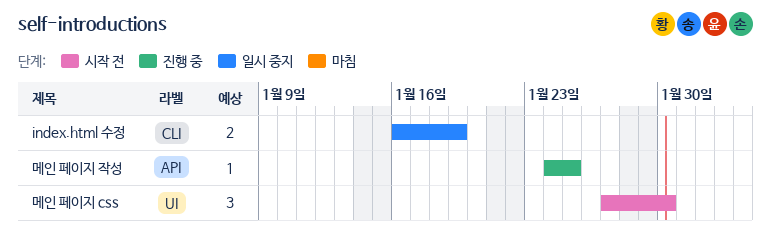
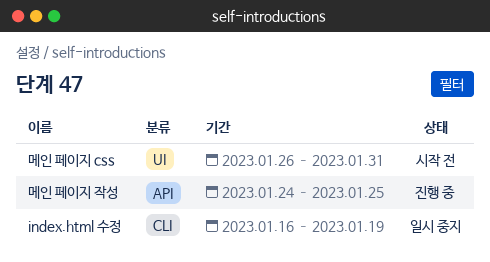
메인 페이지 css, start: Jan 27 -> Jan 26
메인 페이지 css, due: Jan 30 -> Jan 31

